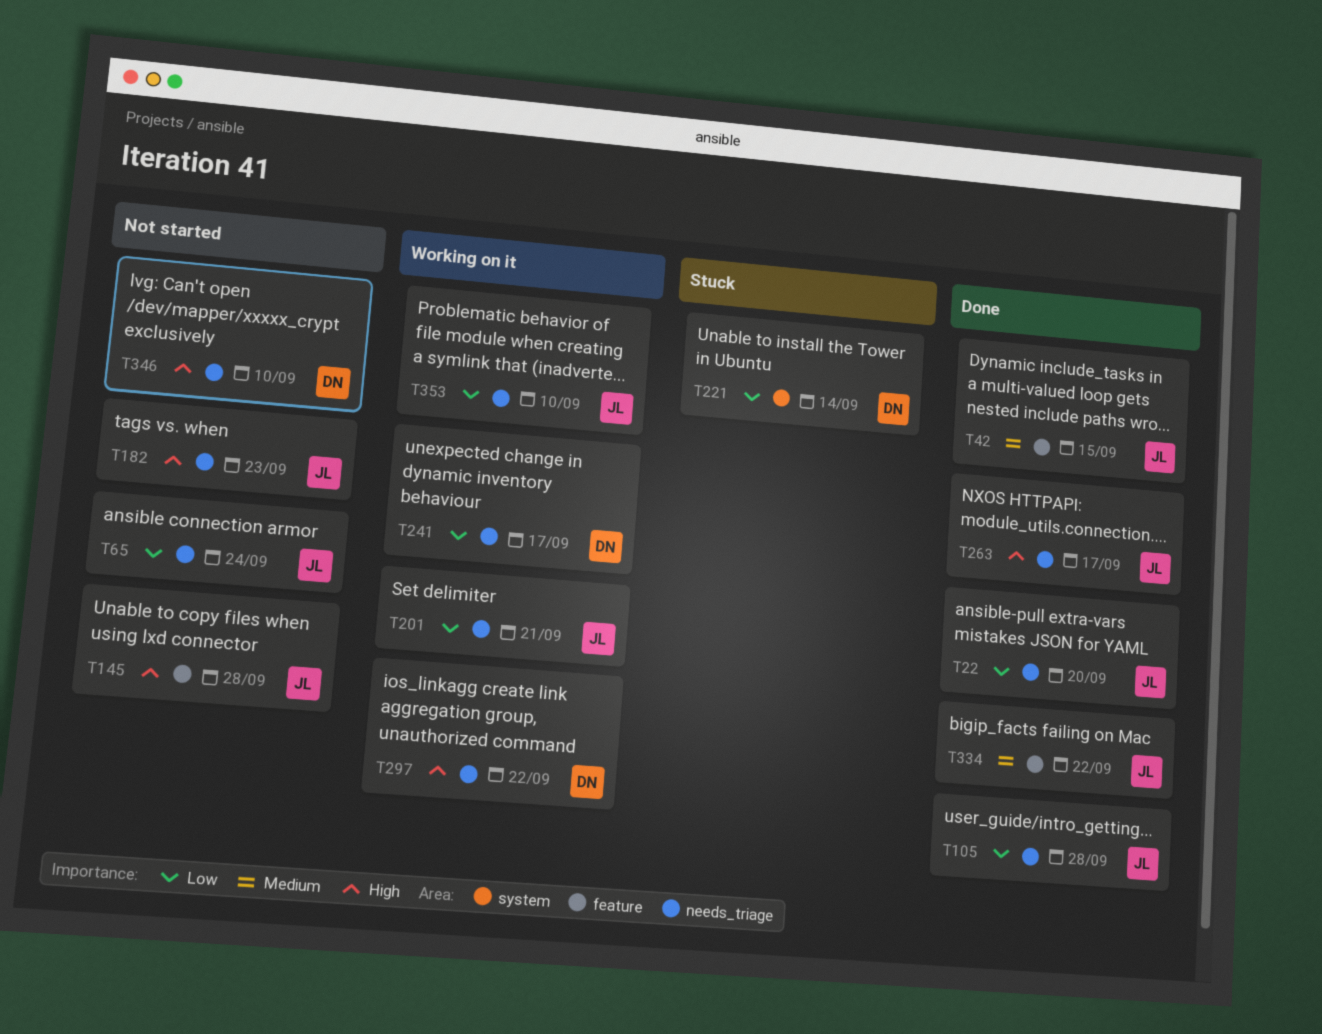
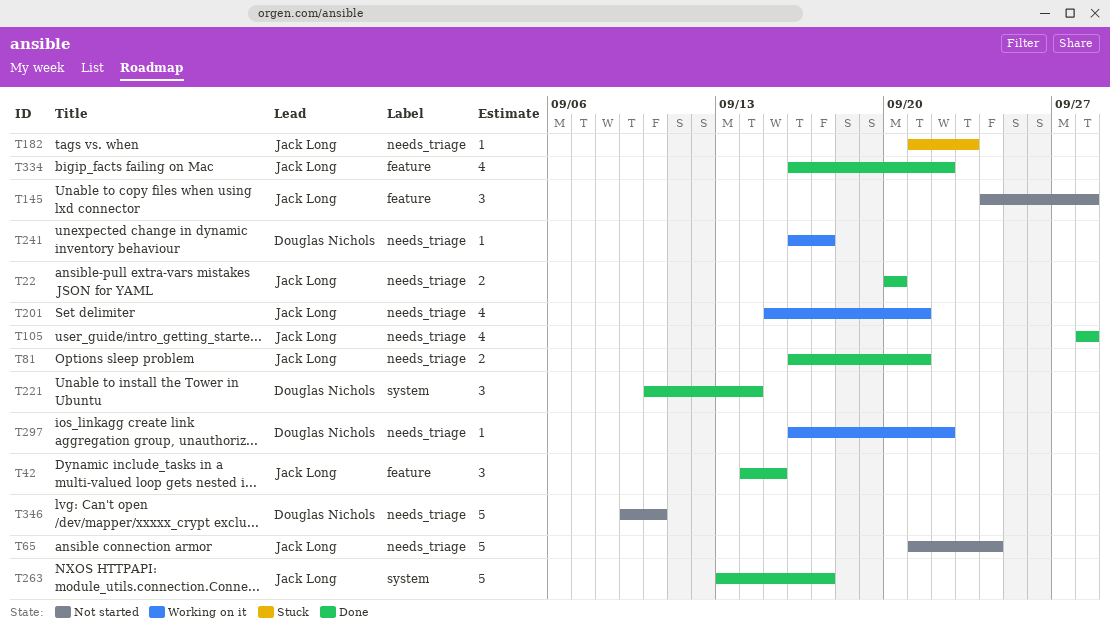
T81: none -> present
T182, status: Not started -> Stuck
T221, status: Stuck -> Done
T263, label: needs_triage -> system
T353: present -> none

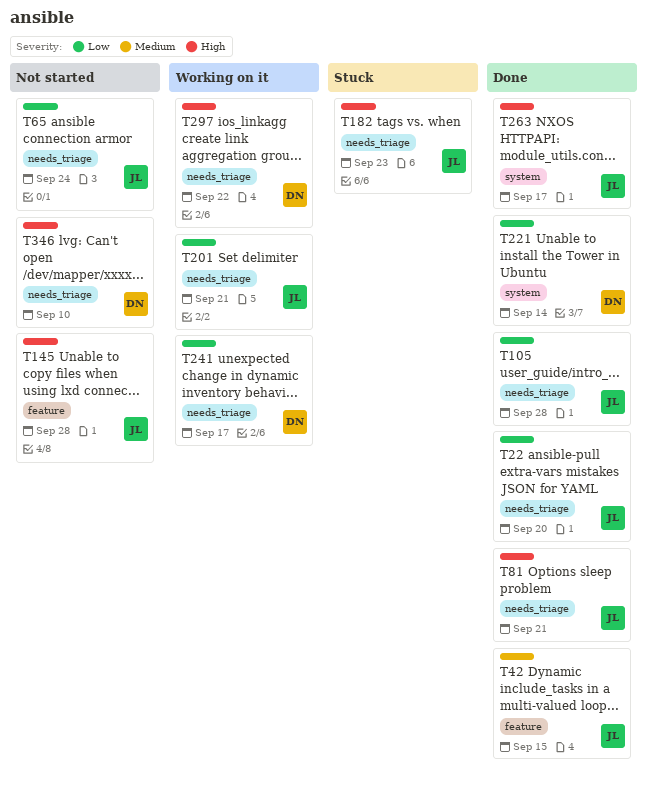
T334: present -> none

